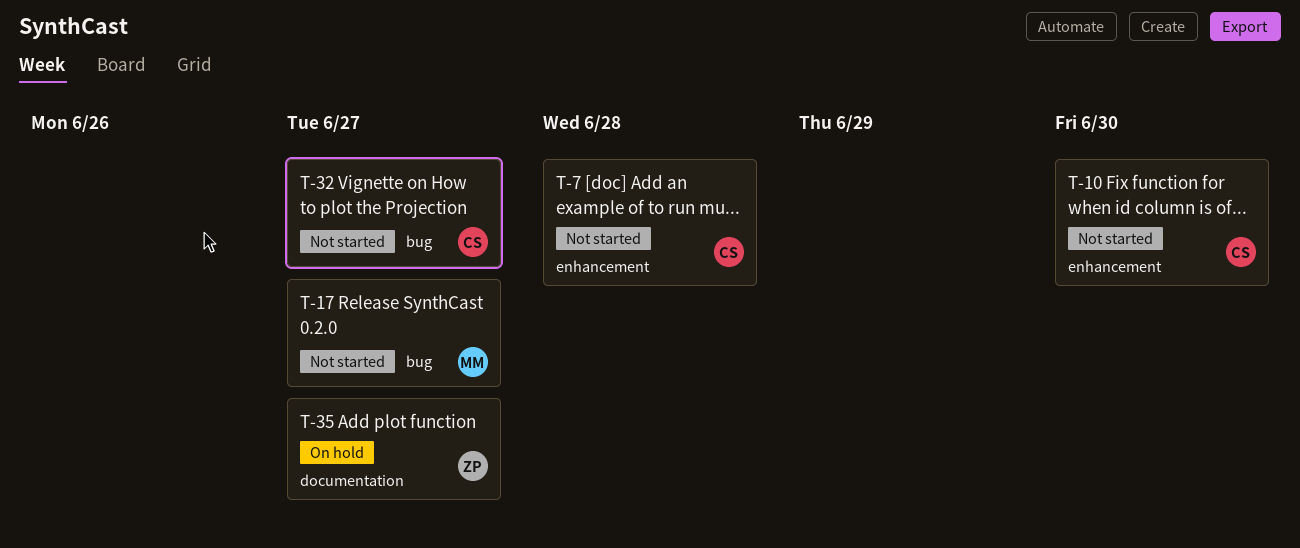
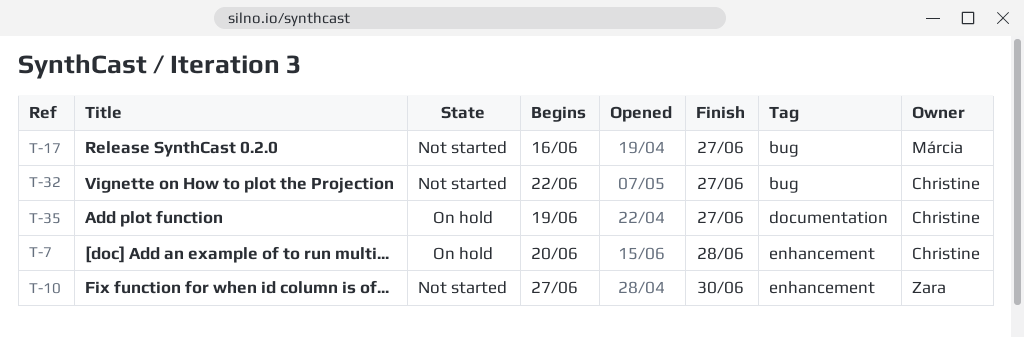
T-7, status: Not started -> On hold
T-10, owner: Christine -> Zara
T-35, owner: Zara -> Christine

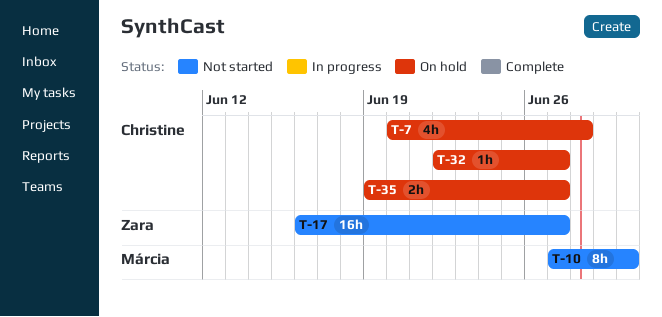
T-10, owner: Zara -> Márcia
T-17, owner: Márcia -> Zara
T-32, status: Not started -> On hold

